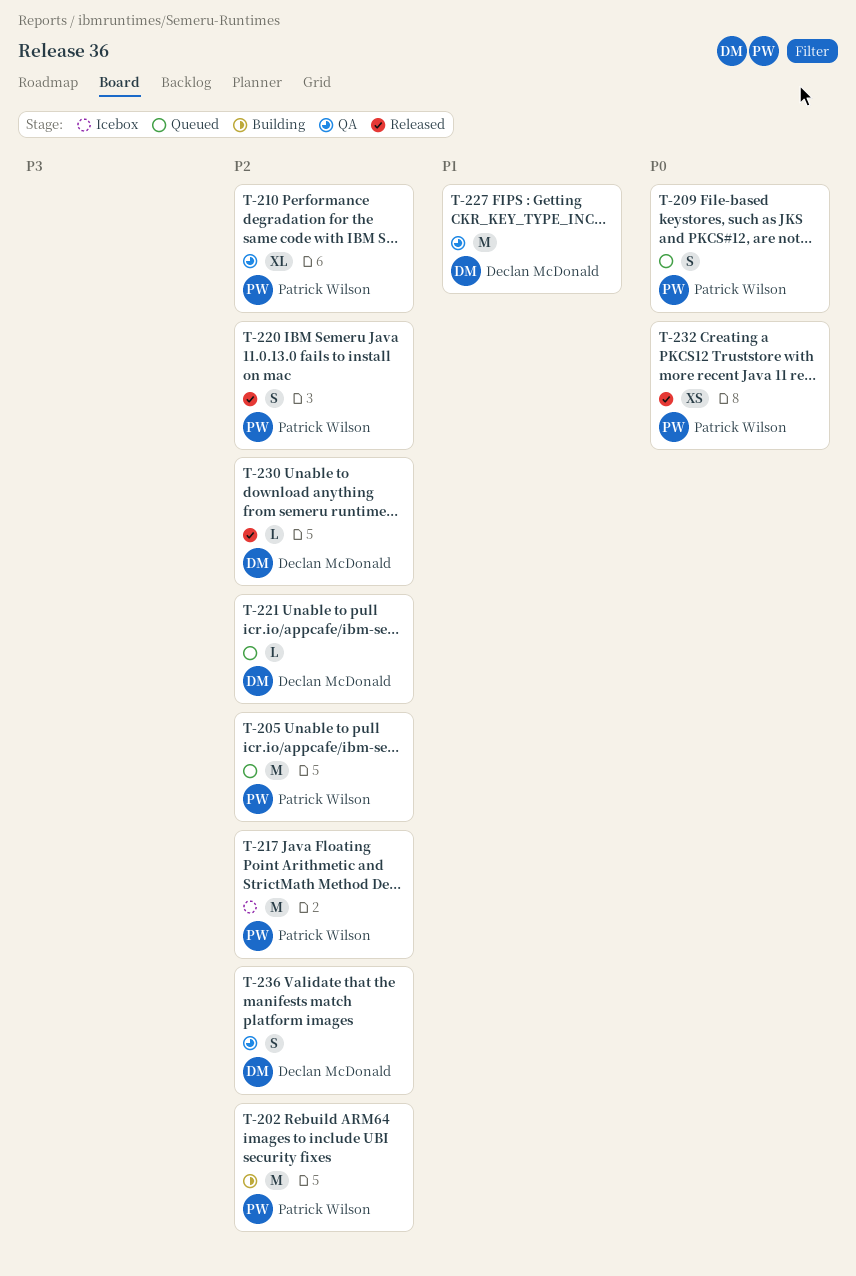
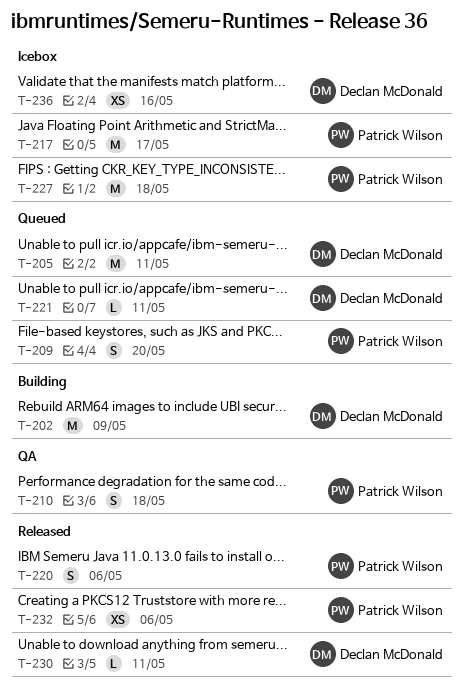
T-202, owner: Patrick Wilson -> Declan McDonald
T-205, owner: Patrick Wilson -> Declan McDonald
T-210, estimate: XL -> S
T-227, status: QA -> Icebox
T-227, owner: Declan McDonald -> Patrick Wilson
T-236, status: QA -> Icebox
T-236, estimate: S -> XS

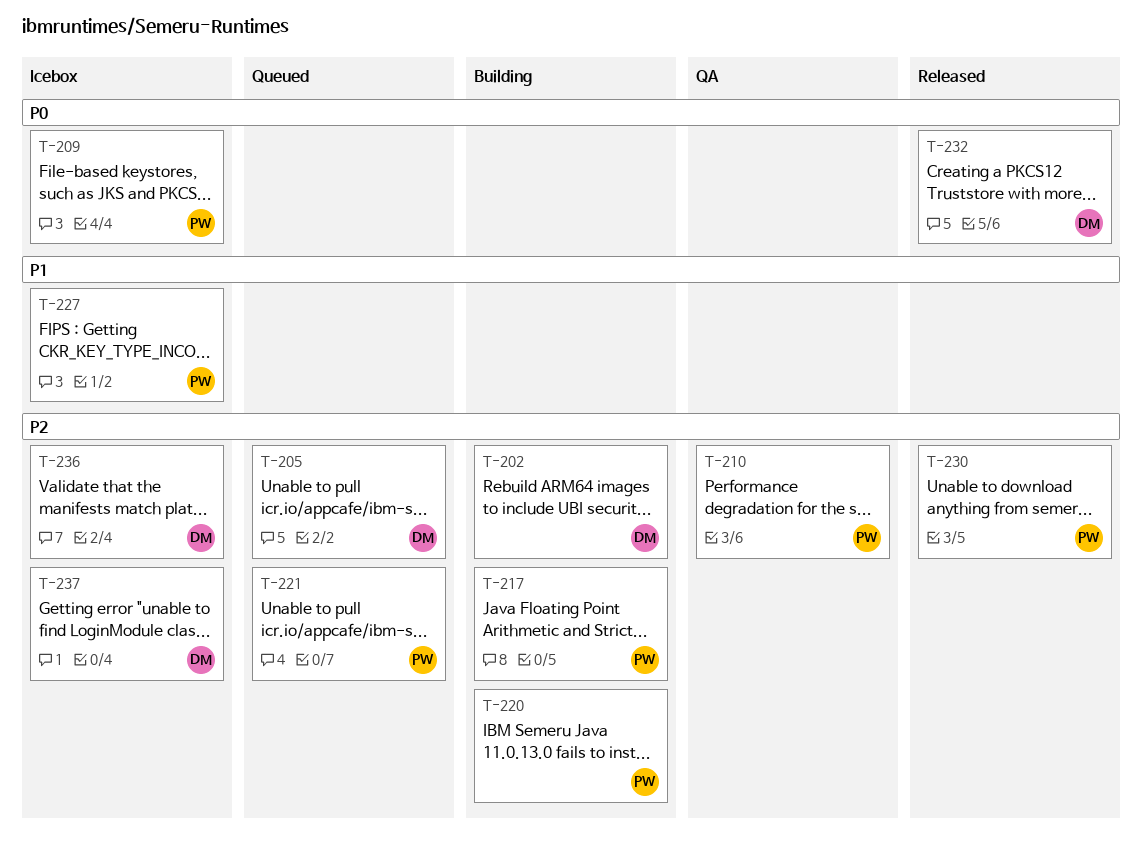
T-209, status: Queued -> Icebox
T-217, status: Icebox -> Building
T-220, status: Released -> Building
T-221, owner: Declan McDonald -> Patrick Wilson
T-230, owner: Declan McDonald -> Patrick Wilson
T-232, owner: Patrick Wilson -> Declan McDonald
T-237: none -> present

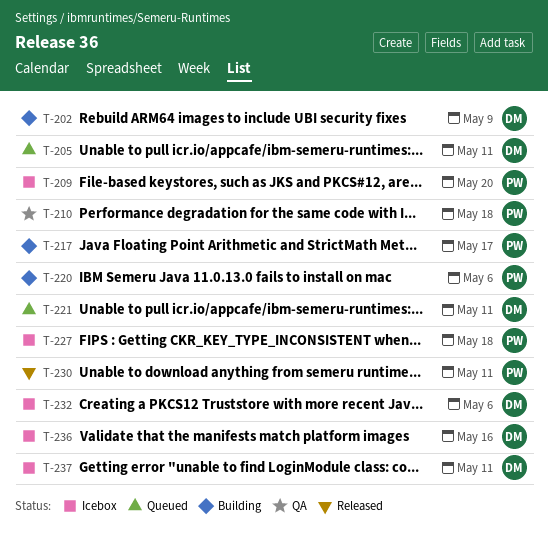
T-221, owner: PW -> DM
T-232, status: Released -> Icebox

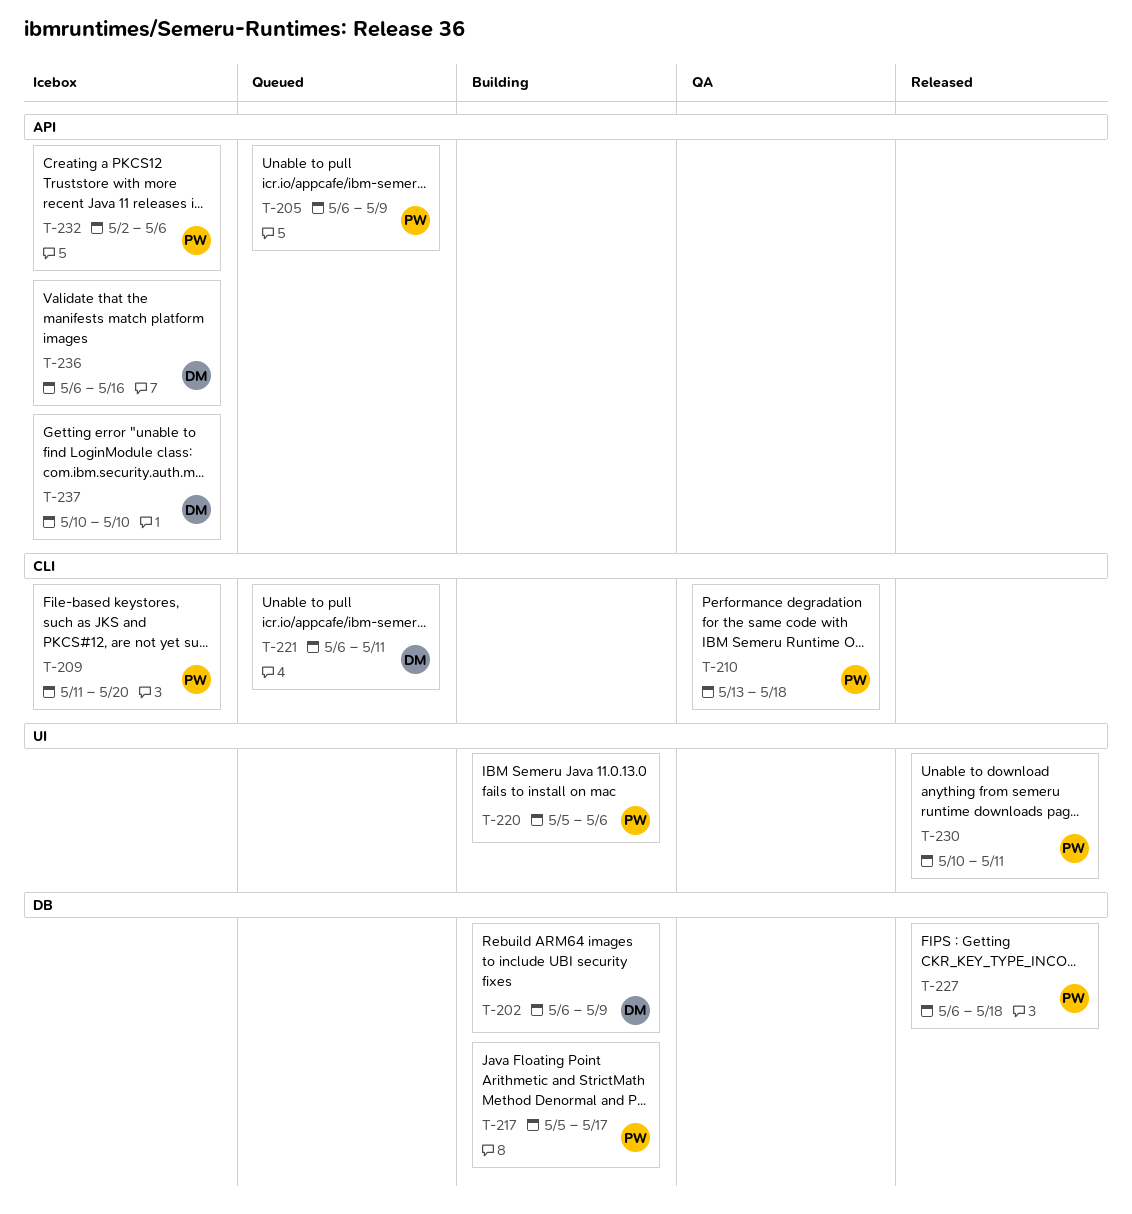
T-205, owner: DM -> PW
T-205, due: May 11 -> May 9
T-227, status: Icebox -> Released
T-232, owner: DM -> PW
T-237, due: May 11 -> May 10

